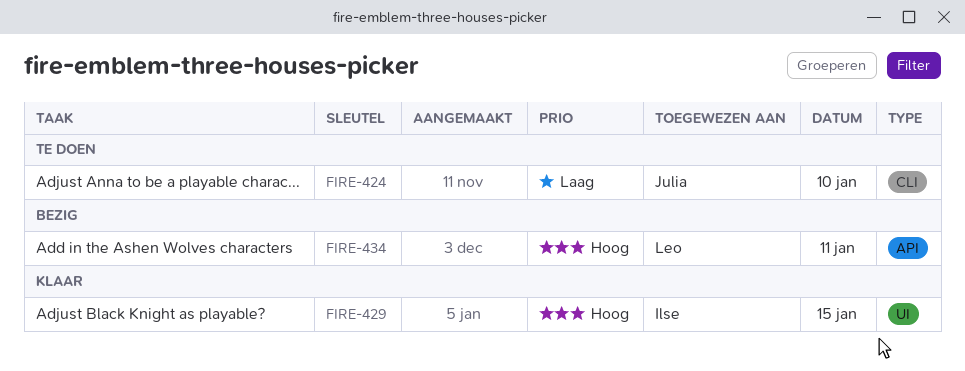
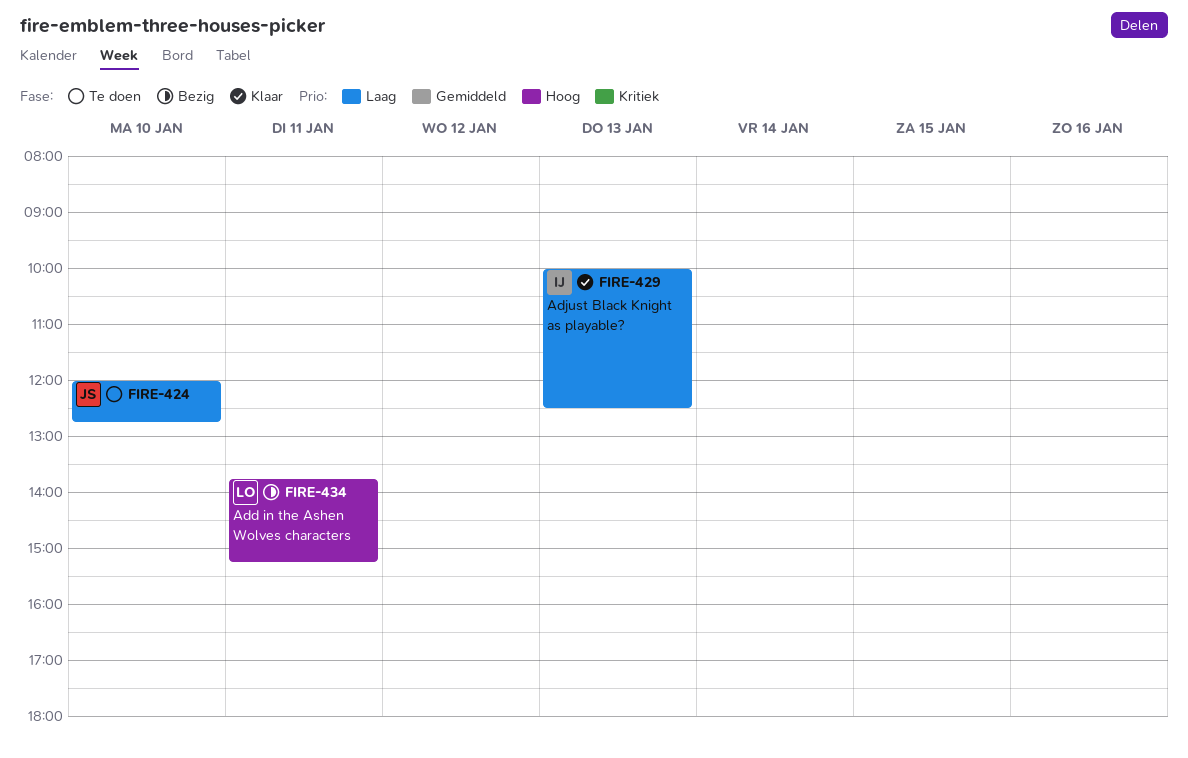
FIRE-429, priority: Hoog -> Laag
FIRE-429, day: Jan 15 -> Jan 13

